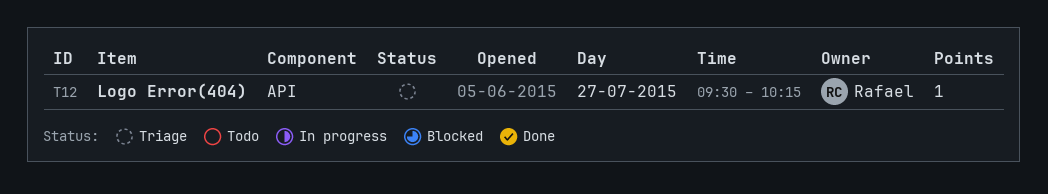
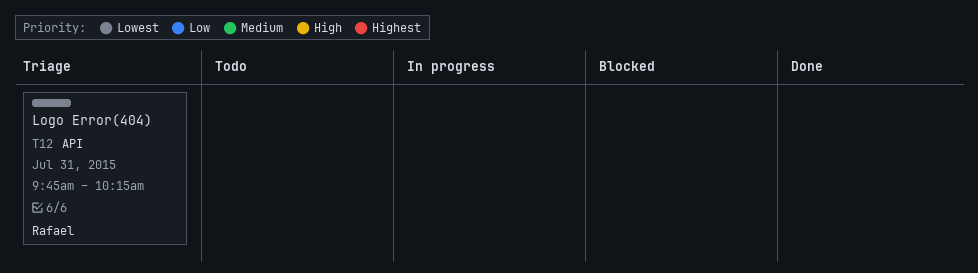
T12, day: Jul 27 -> Jul 31
T12, begins: 09:30 -> 09:45

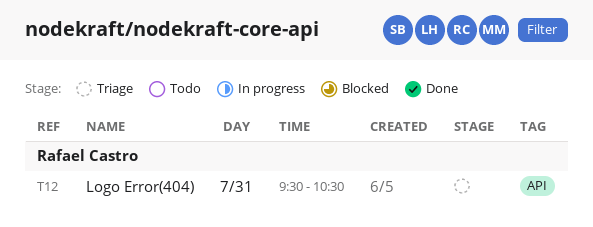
T12, begins: 09:45 -> 09:30
T12, ends: 10:15 -> 10:30

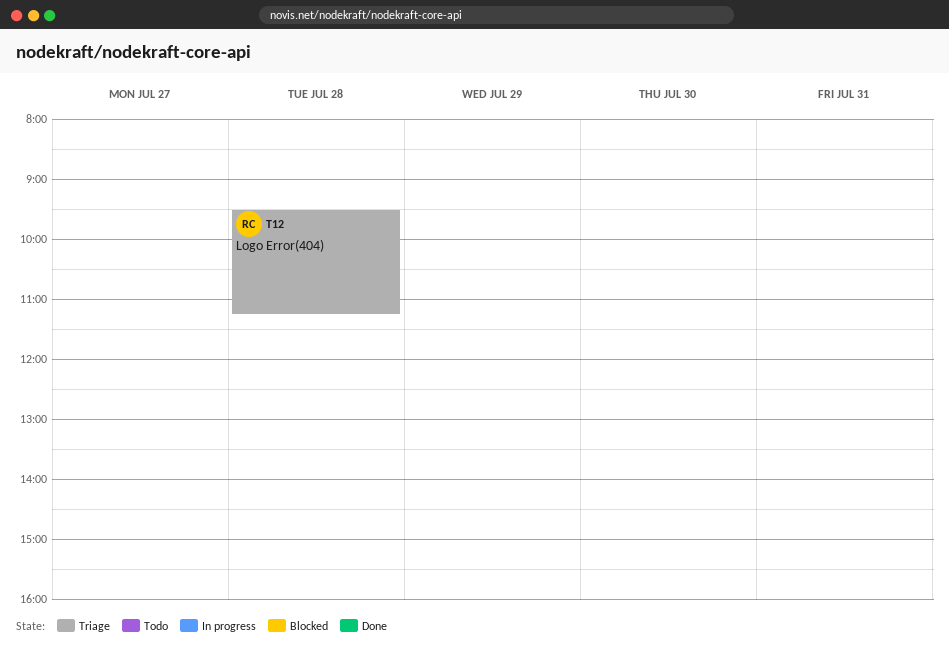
T12, day: Jul 31 -> Jul 28
T12, ends: 10:30 -> 11:15

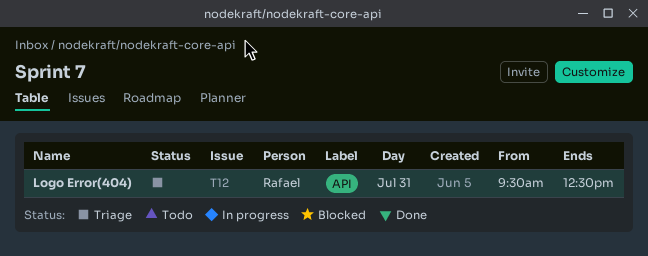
T12, day: Jul 28 -> Jul 31
T12, ends: 11:15 -> 12:30

